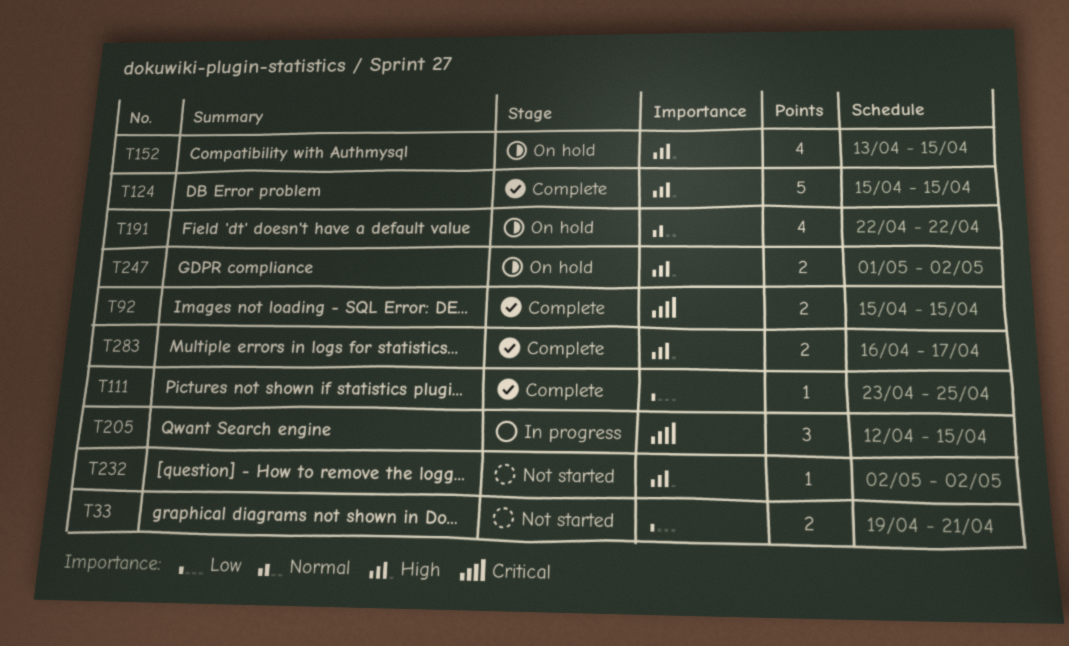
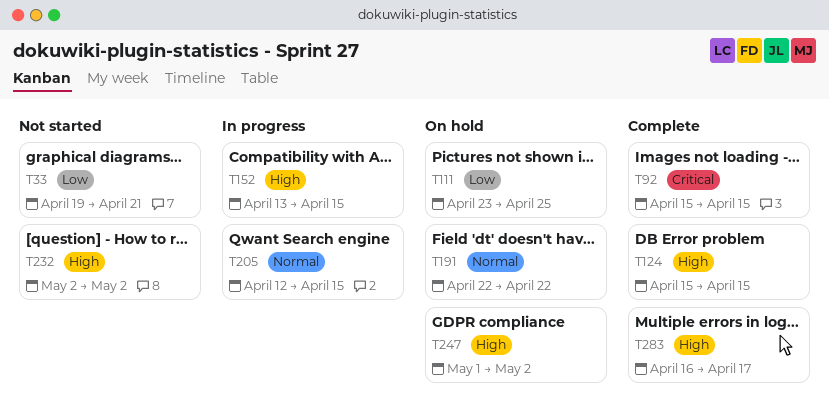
T111, status: Complete -> On hold
T152, status: On hold -> In progress
T205, priority: Critical -> Normal

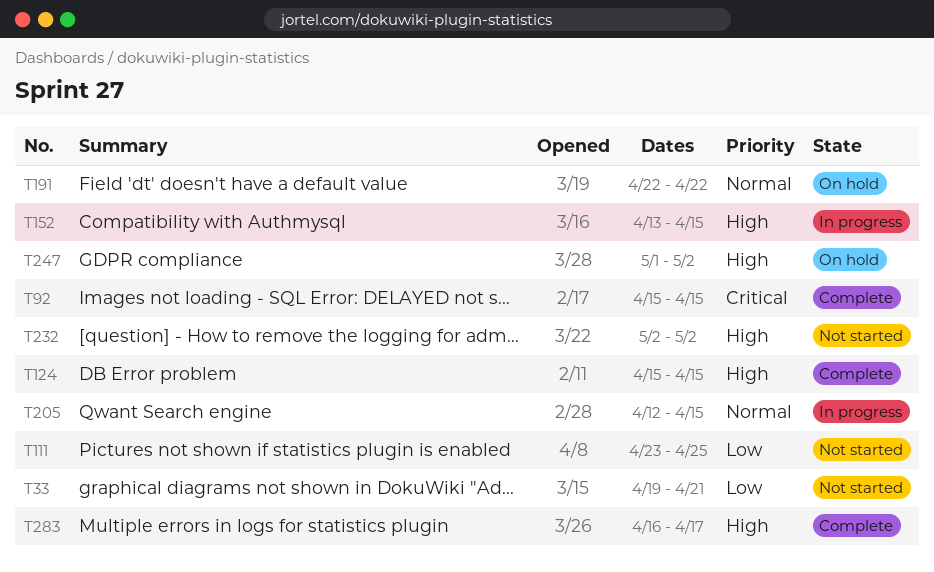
T111, status: On hold -> Not started

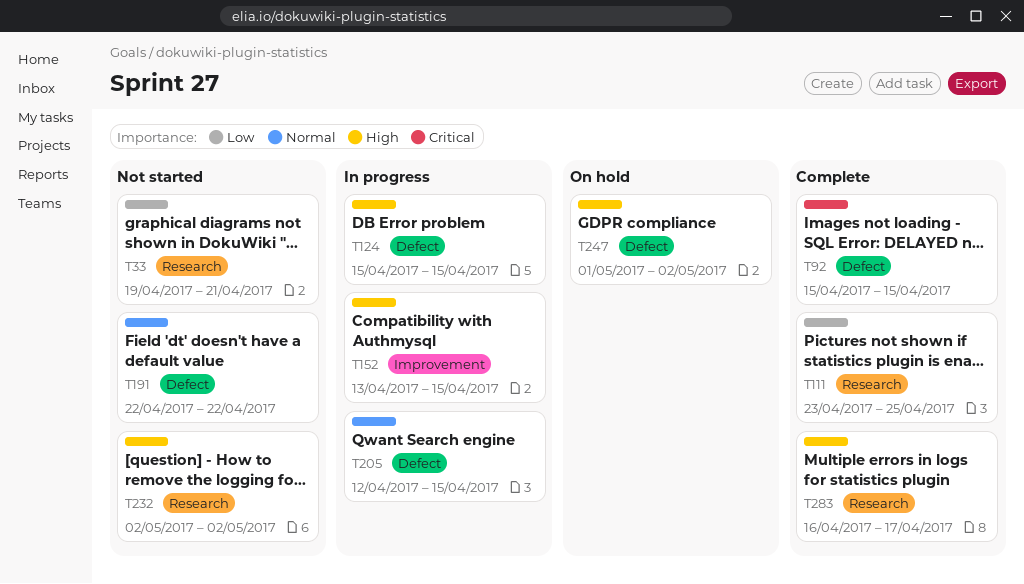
T111, status: Not started -> Complete
T124, status: Complete -> In progress
T191, status: On hold -> Not started

